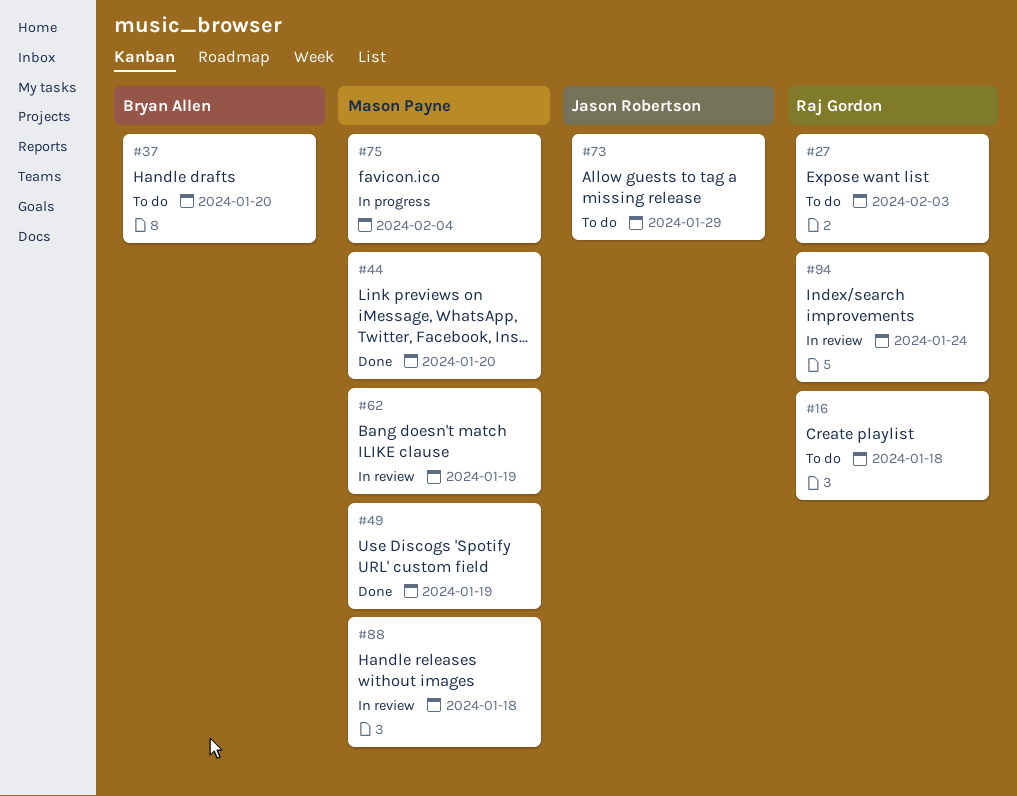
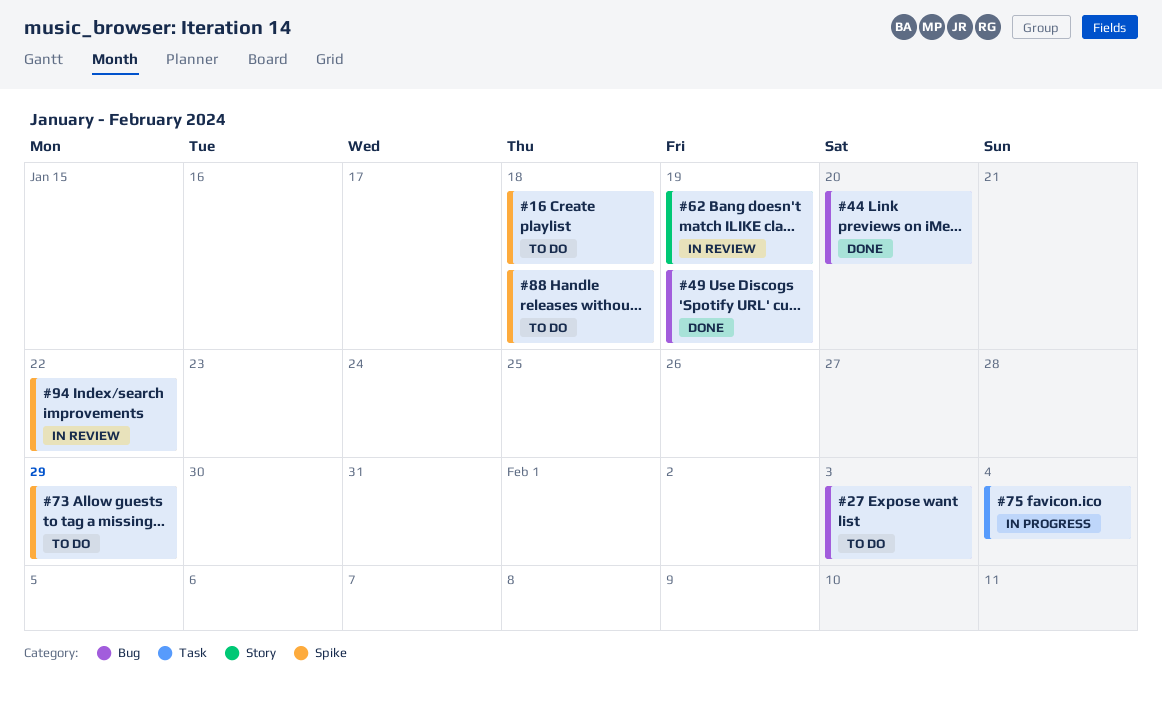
#37: present -> none
#88, status: In review -> To do
#94, due: Jan 24 -> Jan 22

